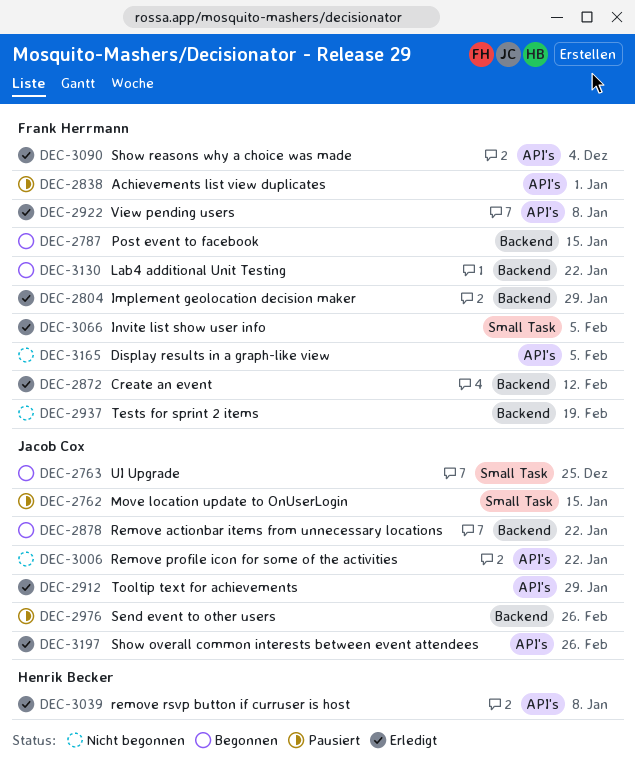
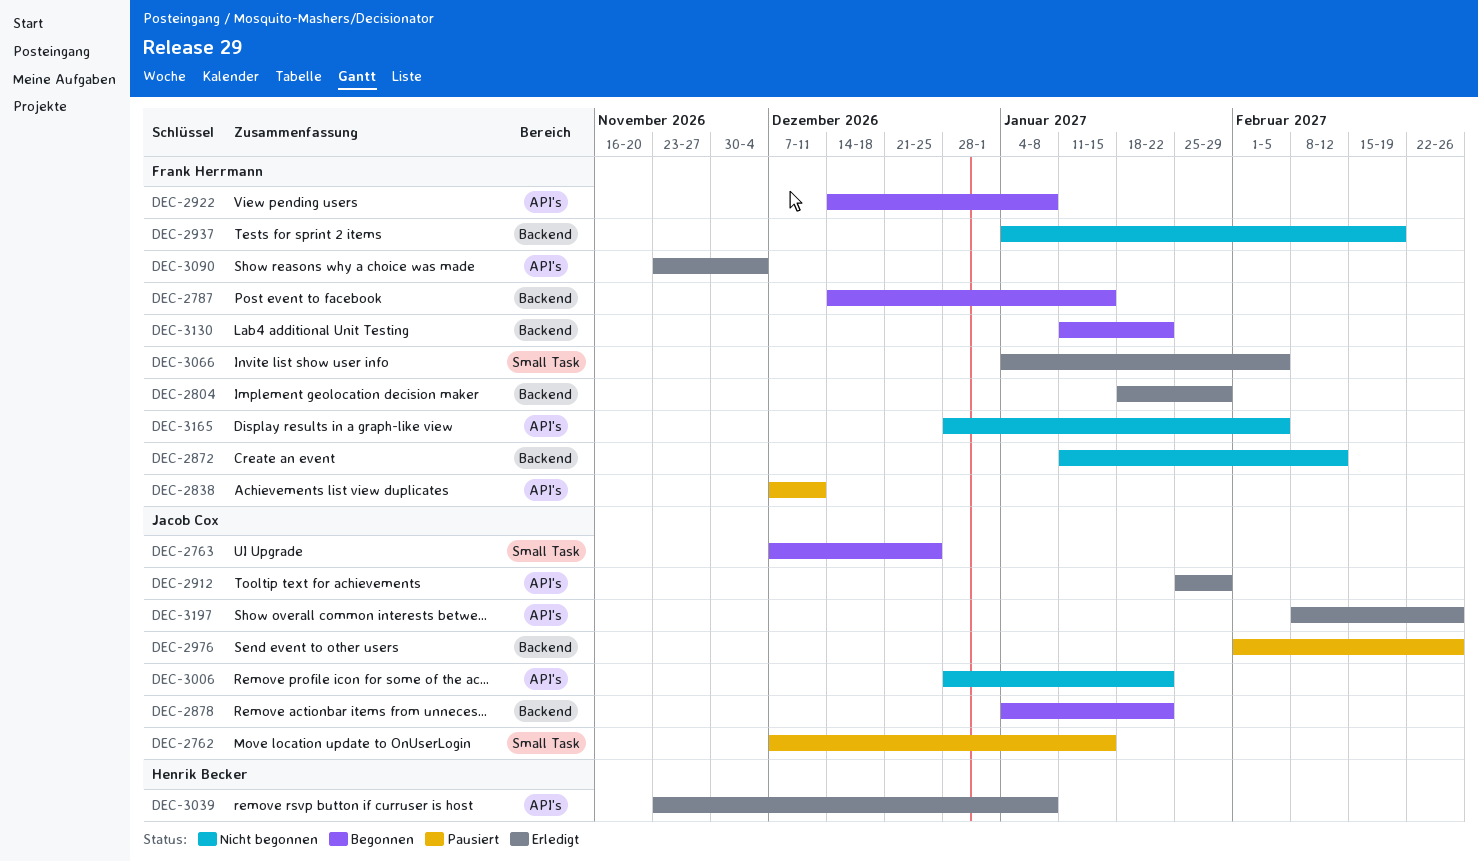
DEC-2838, due: Jan 1 -> Dec 11
DEC-2872, status: Erledigt -> Nicht begonnen
DEC-2922, status: Erledigt -> Begonnen

